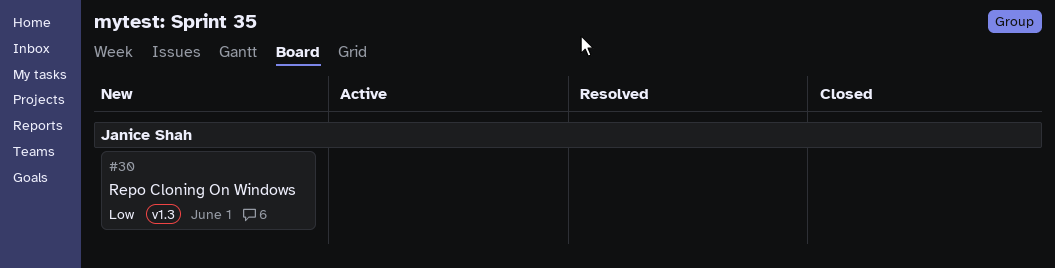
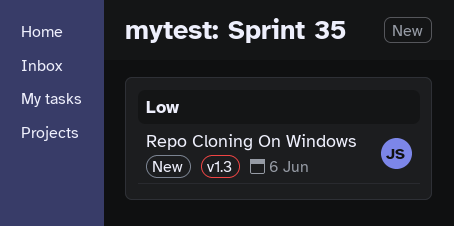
Repo Cloning On Windows, due: Jun 1 -> Jun 6

